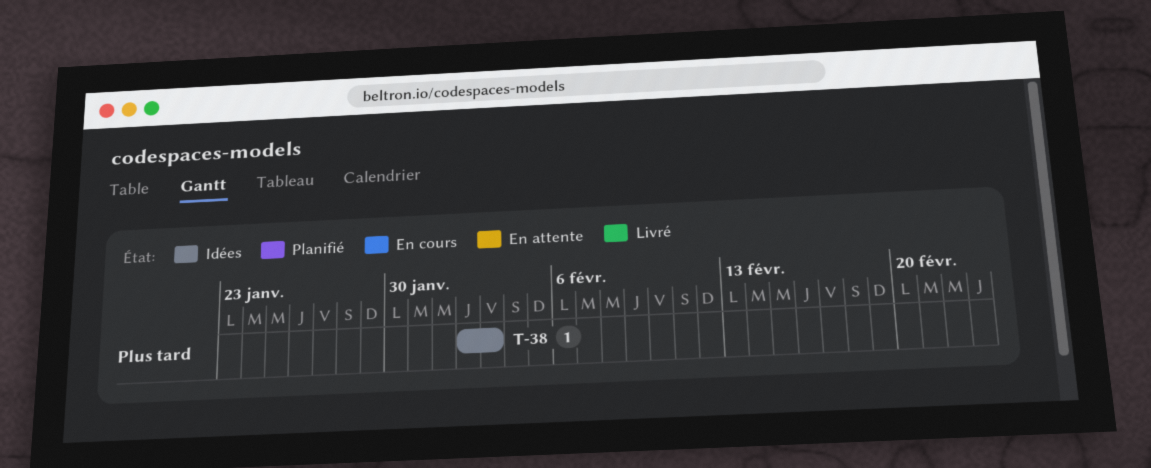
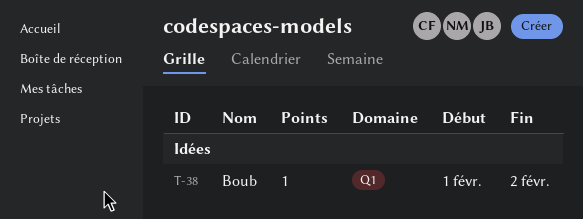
T-38, start: Feb 2 -> Feb 1
T-38, due: Feb 3 -> Feb 2

